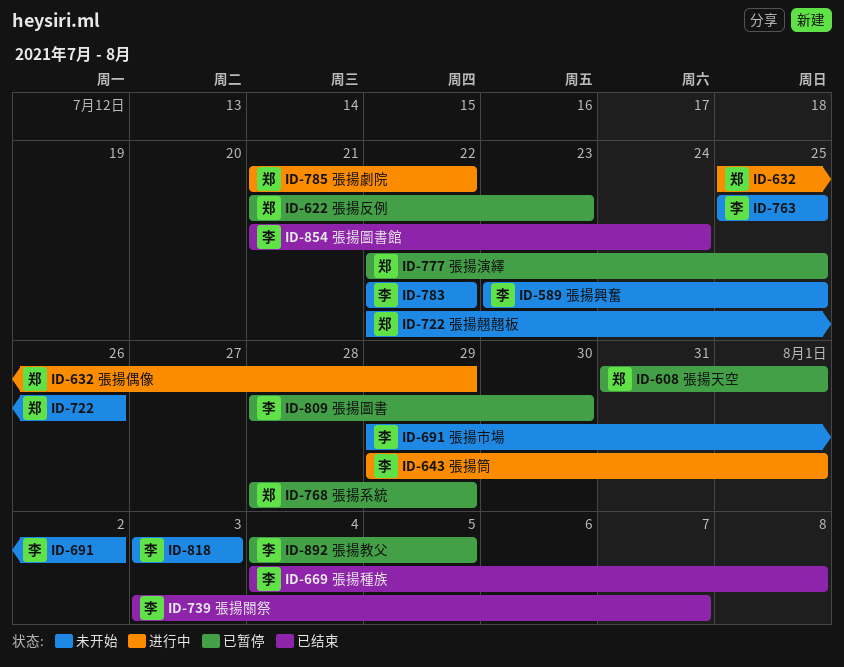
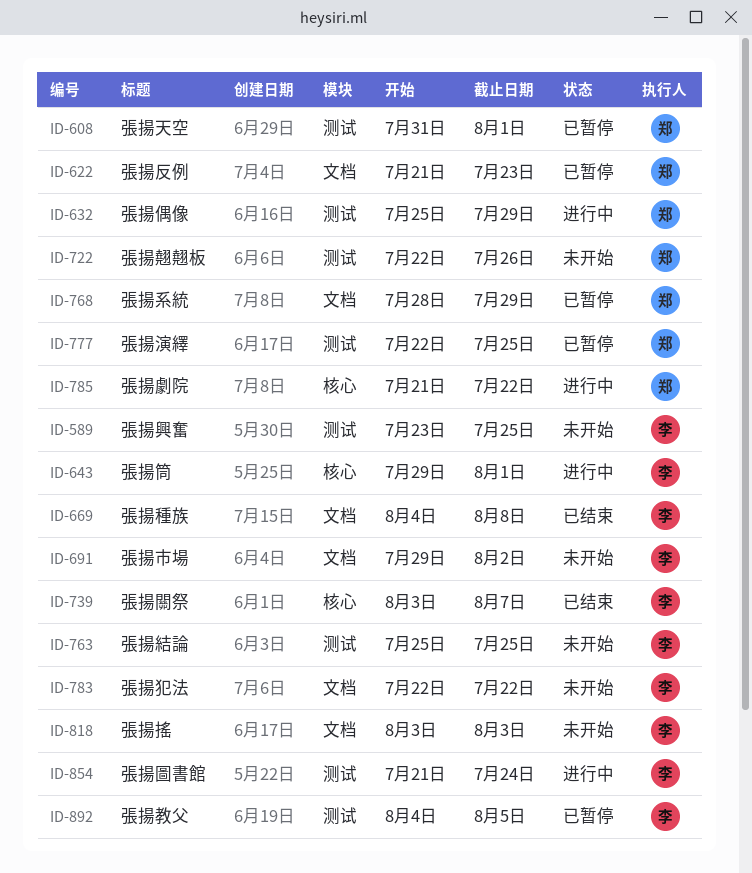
ID-809: present -> none
ID-854, status: 已结束 -> 进行中

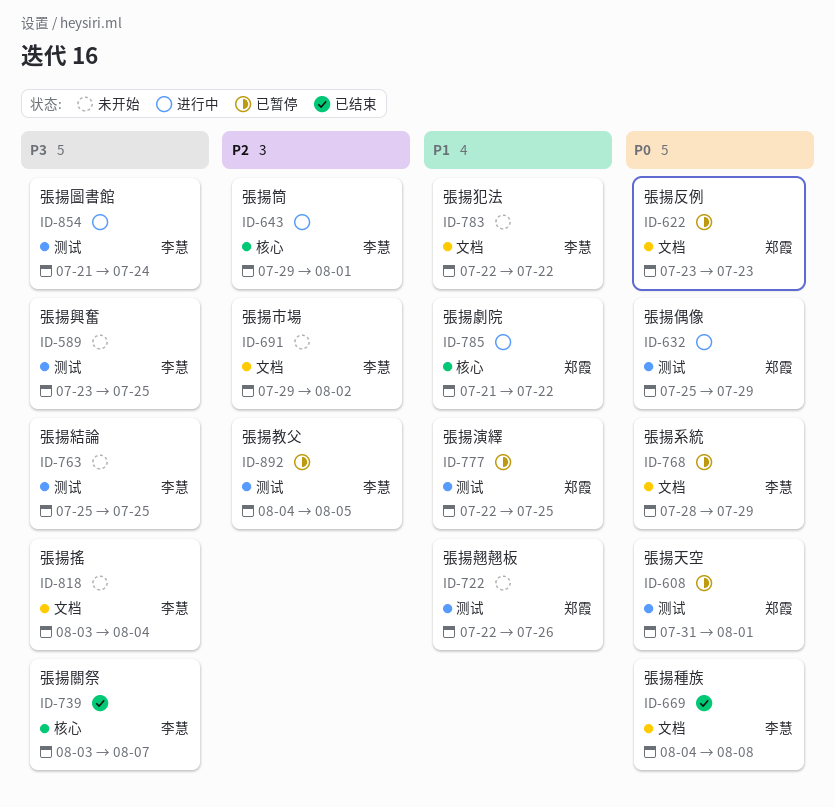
ID-622, start: Jul 21 -> Jul 23
ID-768, owner: 郑霞 -> 李慧
ID-818, due: Aug 3 -> Aug 4

